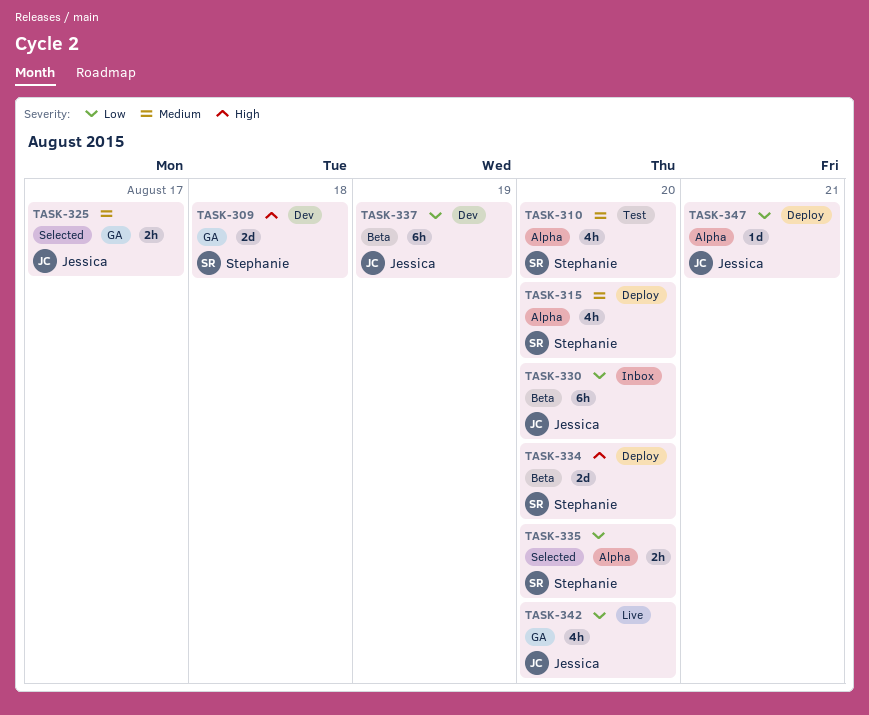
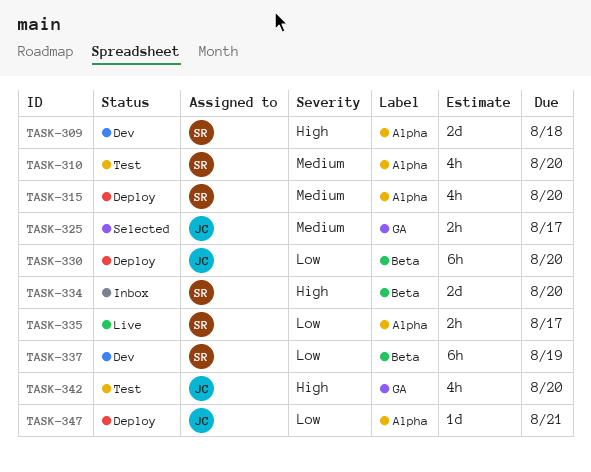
TASK-309, label: GA -> Alpha
TASK-330, status: Inbox -> Deploy
TASK-334, status: Deploy -> Inbox
TASK-335, status: Selected -> Live
TASK-335, due: Aug 20 -> Aug 17
TASK-337, owner: Jessica -> Stephanie
TASK-342, status: Live -> Test
TASK-342, priority: Low -> High

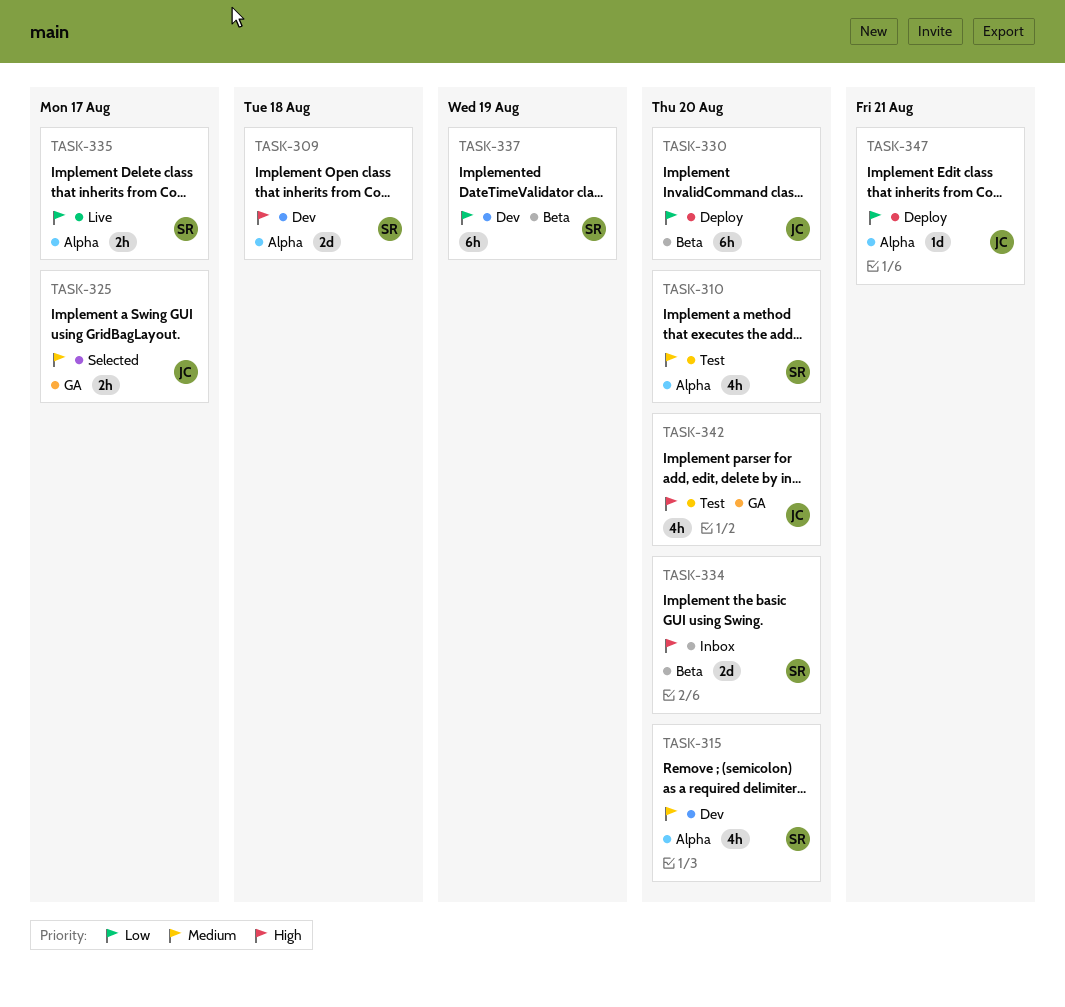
TASK-315, status: Deploy -> Dev

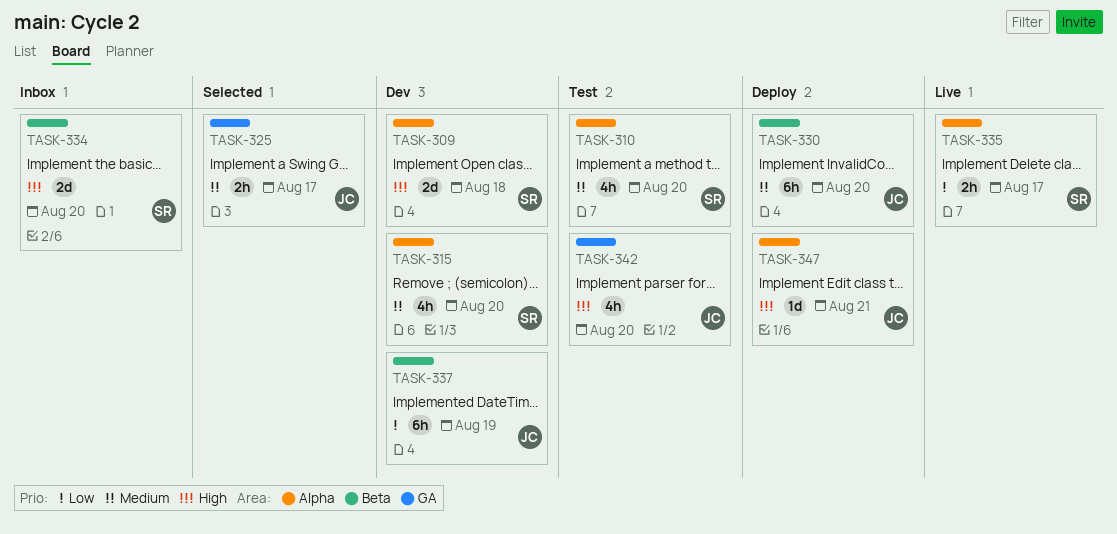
TASK-330, priority: Low -> Medium
TASK-337, owner: SR -> JC
TASK-347, priority: Low -> High

